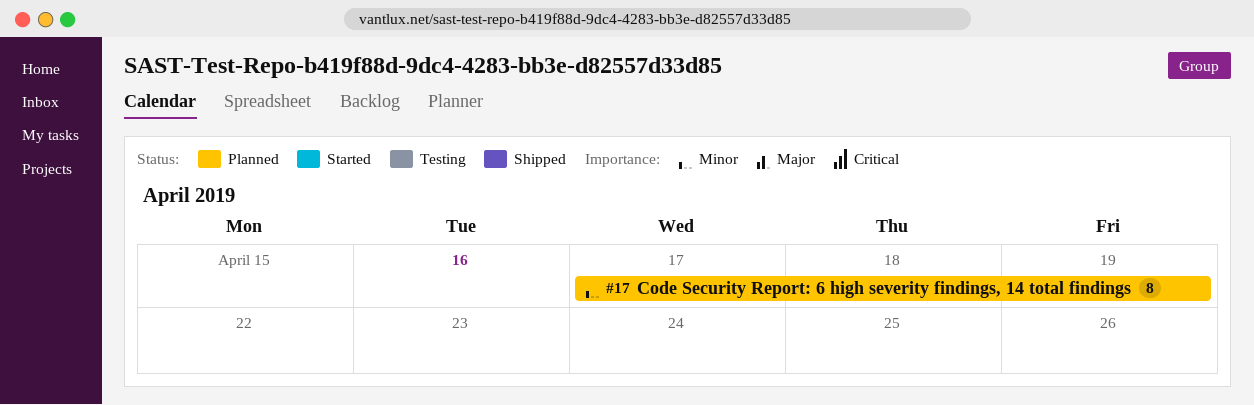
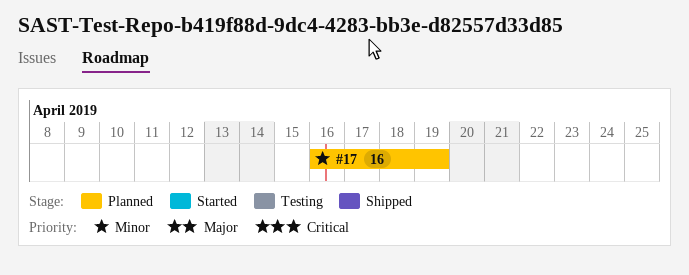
#17, estimate: 8 -> 16
#17, start: Apr 17 -> Apr 16

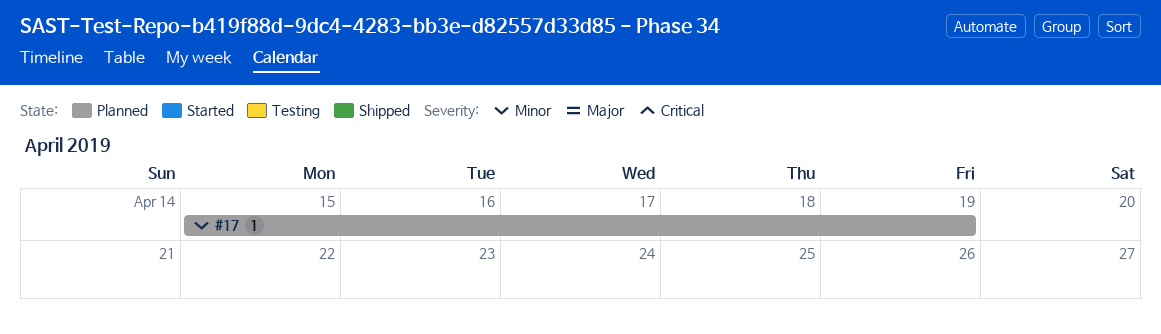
#17, estimate: 16 -> 1
#17, start: Apr 16 -> Apr 15

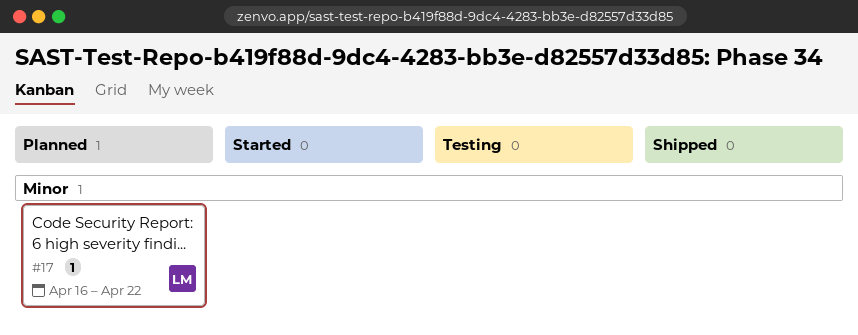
#17, start: Apr 15 -> Apr 16
#17, due: Apr 19 -> Apr 22

